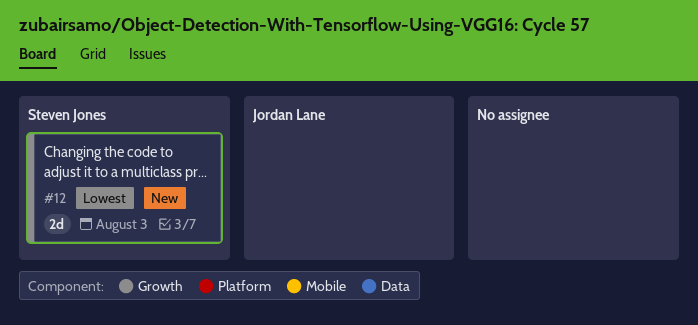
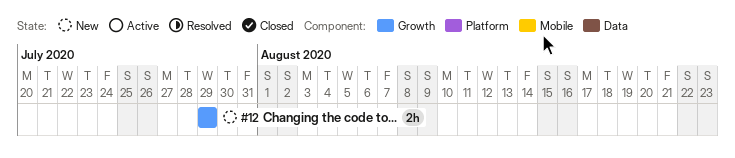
#12, estimate: 2d -> 2h
#12, due: Aug 3 -> Jul 29

